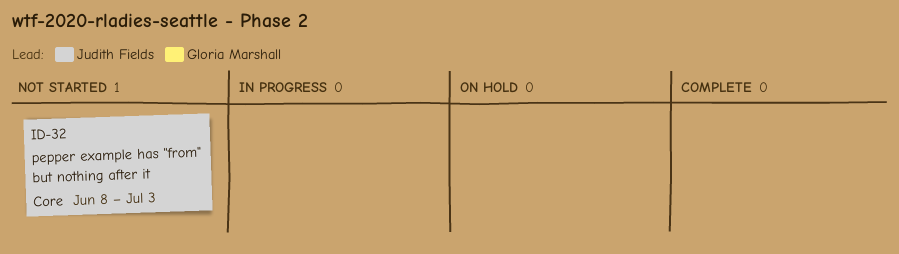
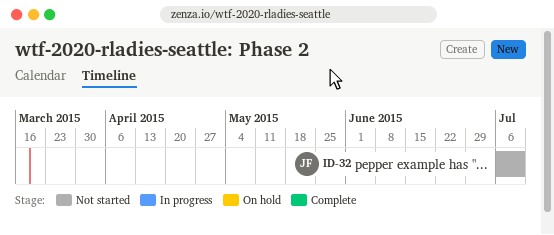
ID-32, start: Jun 8 -> Jul 6
ID-32, due: Jul 3 -> Jul 10

